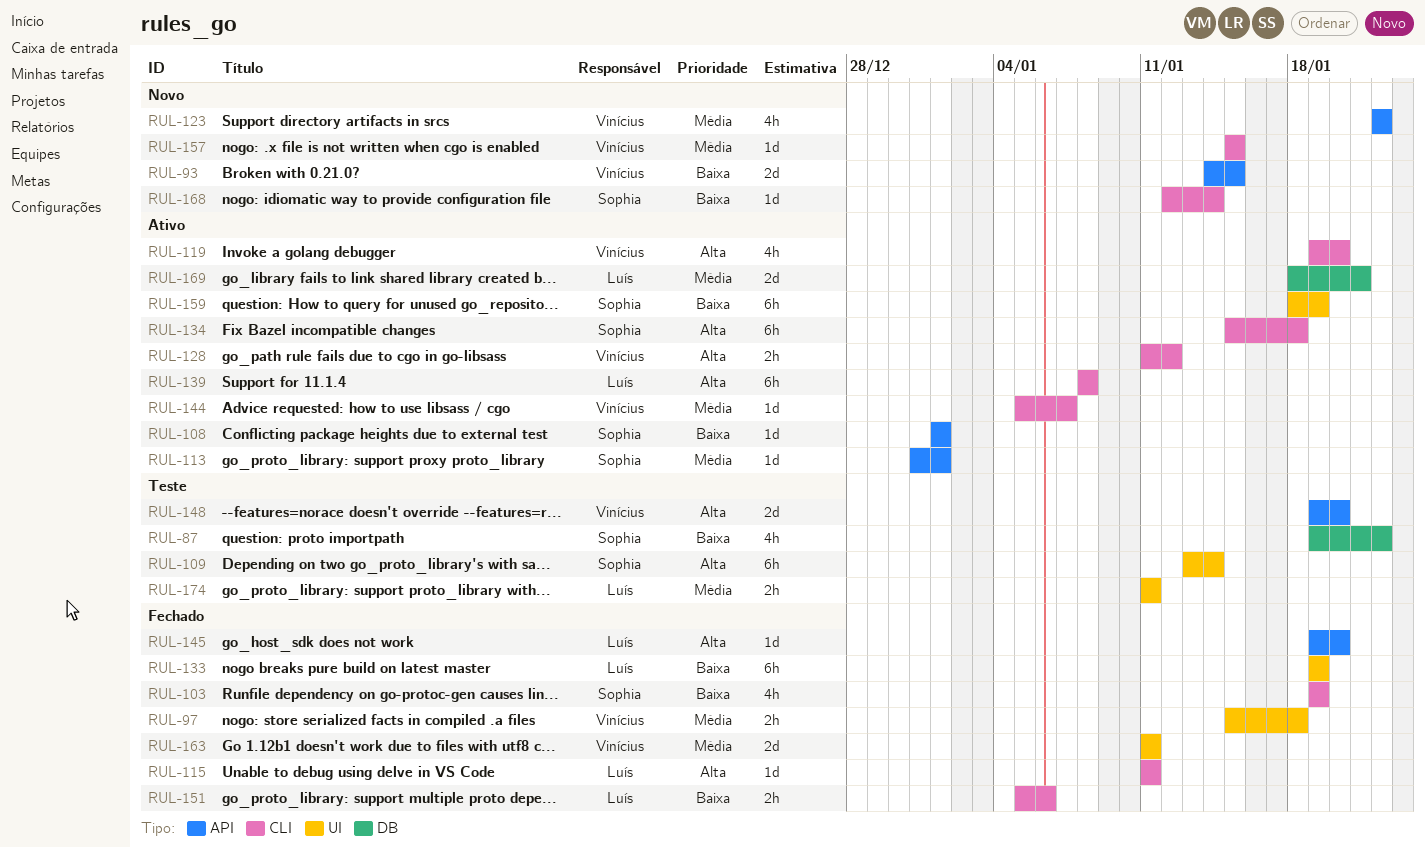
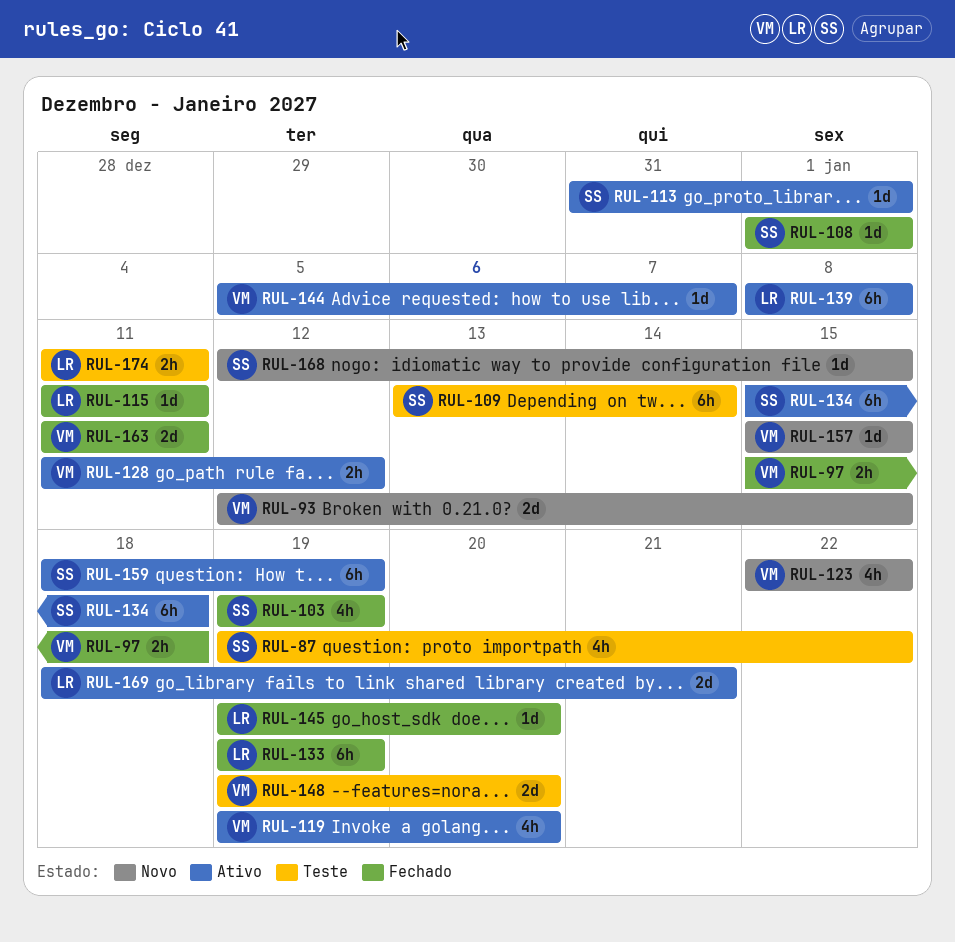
RUL-93, start: Jan 14 -> Jan 12
RUL-108, status: Ativo -> Fechado
RUL-151: present -> none
RUL-168, due: Jan 14 -> Jan 15

